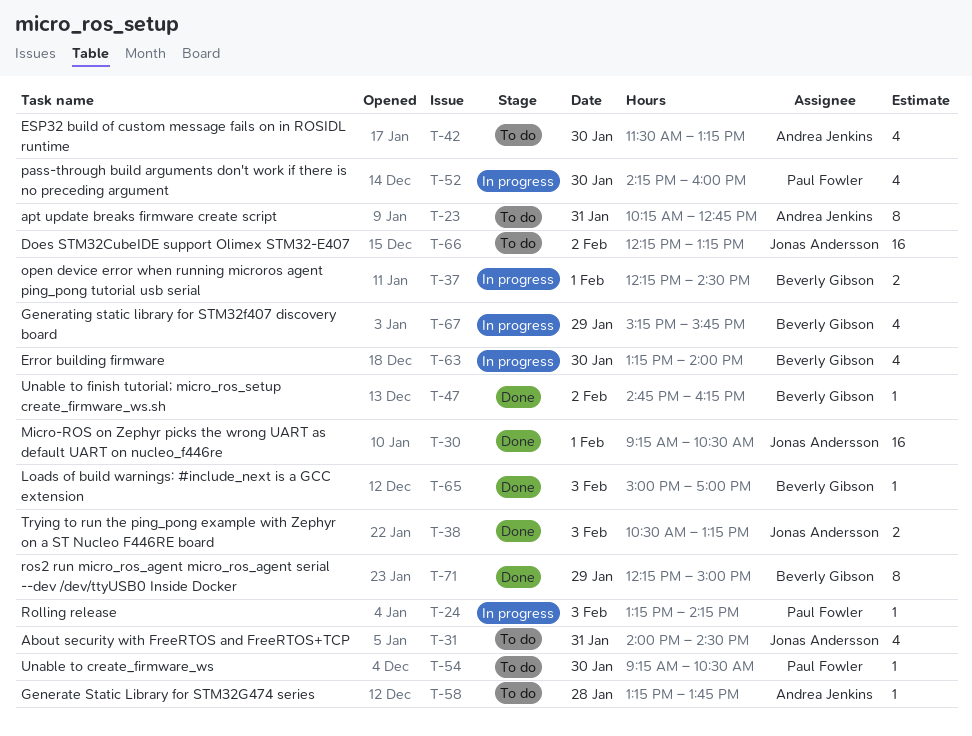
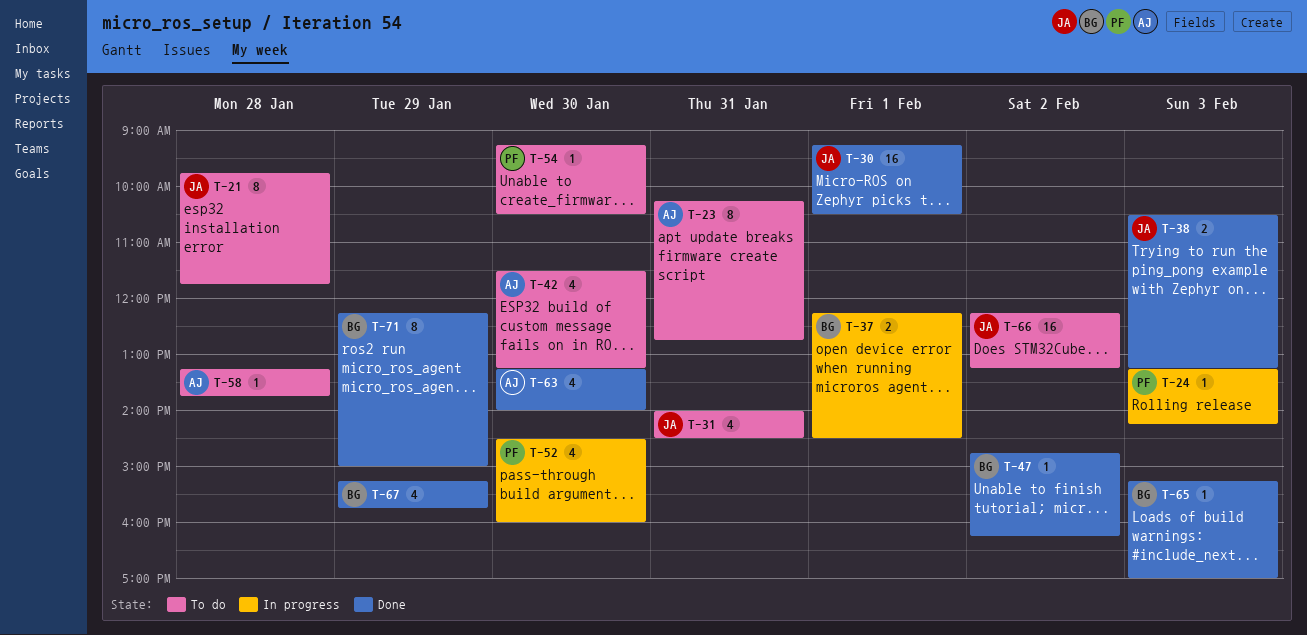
T-21: none -> present
T-52, begins: 14:15 -> 14:30
T-63, status: In progress -> Done
T-63, owner: Beverly Gibson -> Andrea Jenkins
T-65, begins: 15:00 -> 15:15
T-67, status: In progress -> Done

